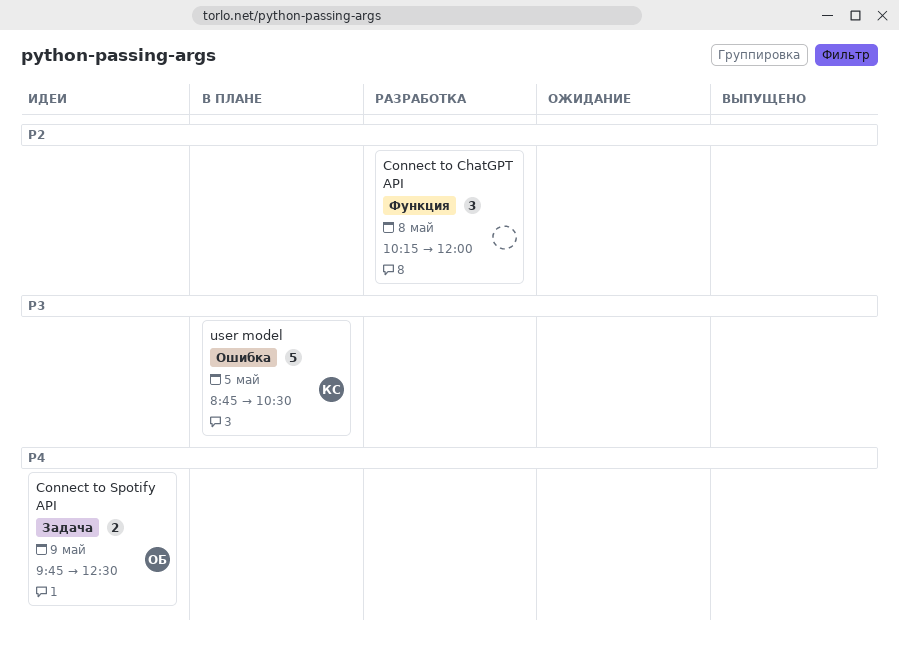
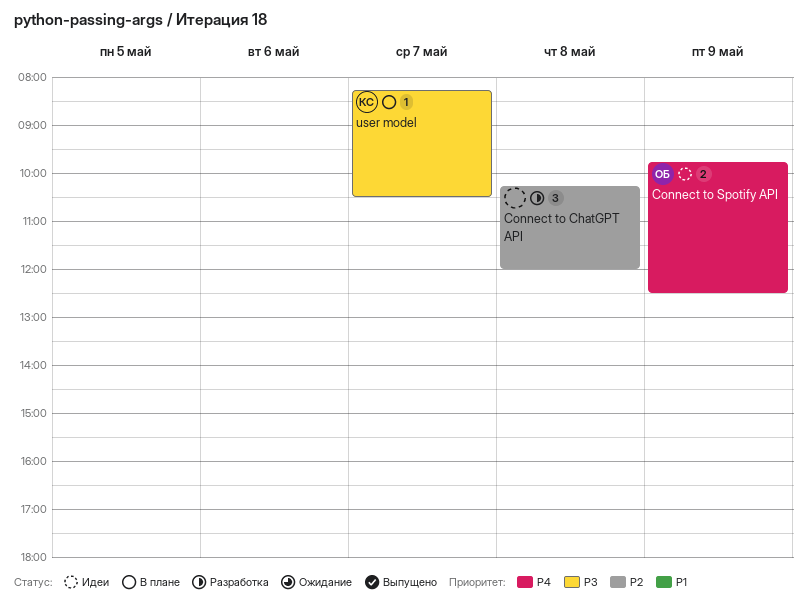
user model, estimate: 5 -> 1
user model, day: May 5 -> May 7
user model, begins: 08:45 -> 08:15

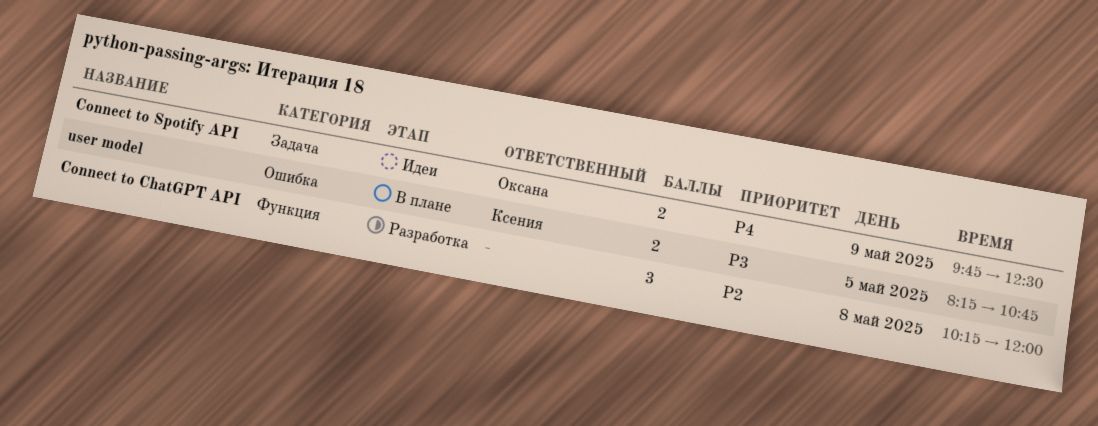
user model, estimate: 1 -> 2
user model, day: May 7 -> May 5
user model, ends: 10:30 -> 10:45

